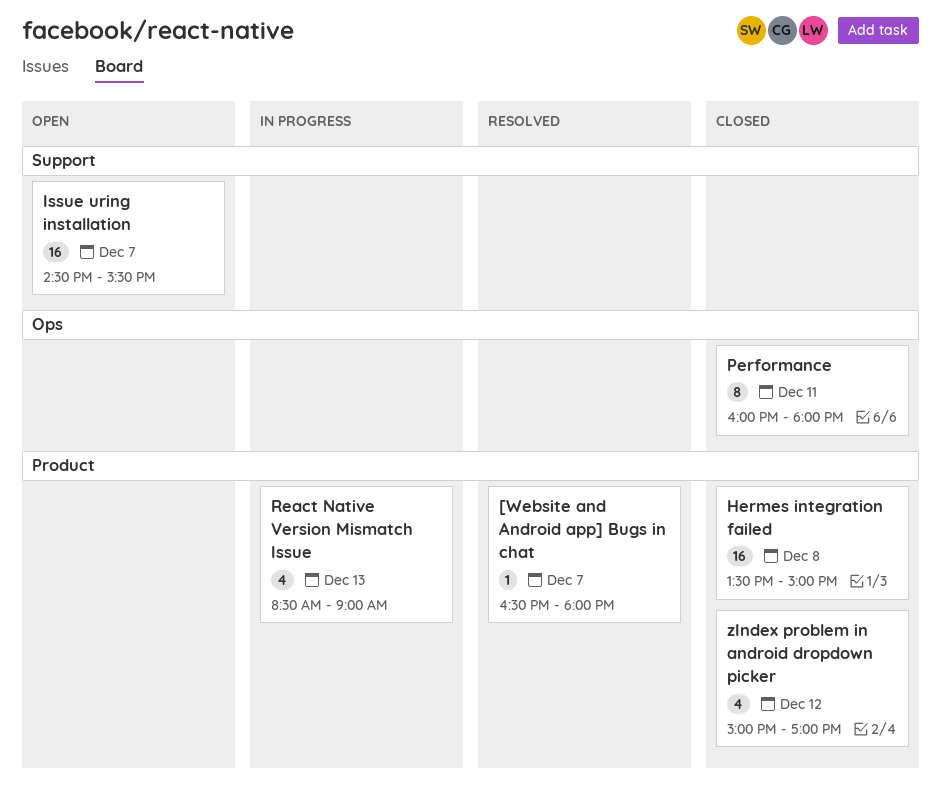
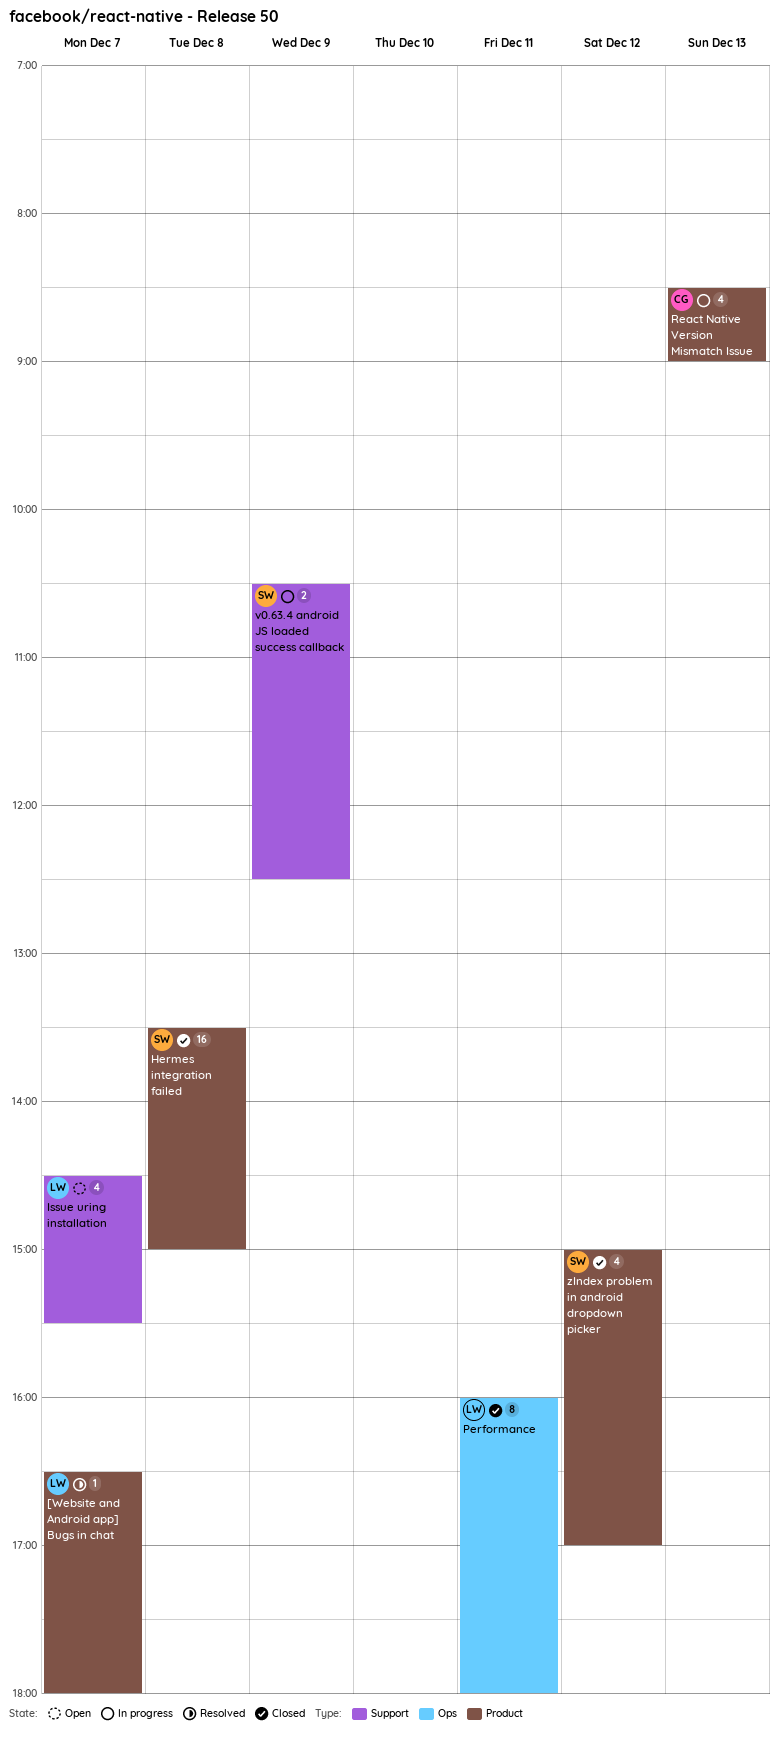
Issue uring installation, estimate: 16 -> 4
v0.63.4 android JS loaded success callback: none -> present

